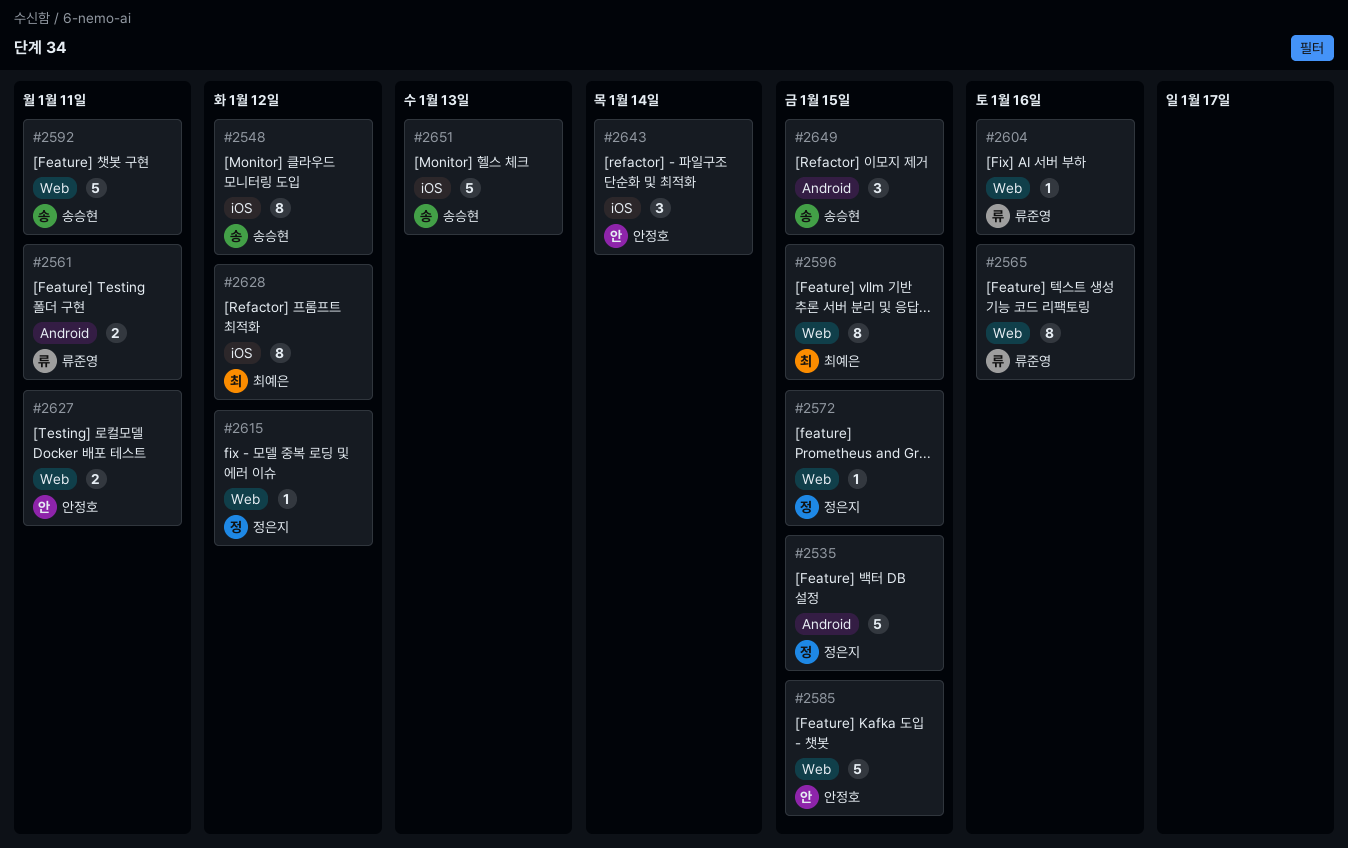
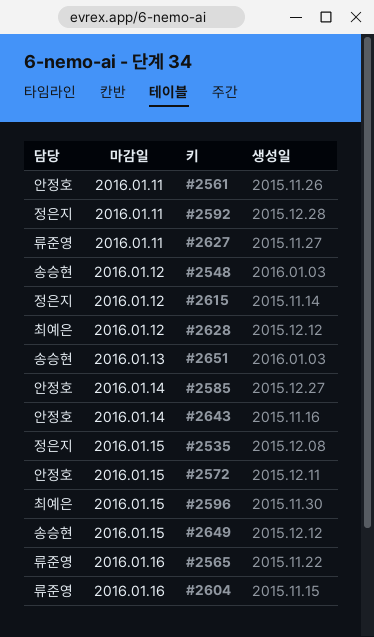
#2561, owner: 류준영 -> 안정호
#2572, owner: 정은지 -> 안정호
#2585, due: Jan 15 -> Jan 14
#2592, owner: 송승현 -> 정은지
#2627, owner: 안정호 -> 류준영

